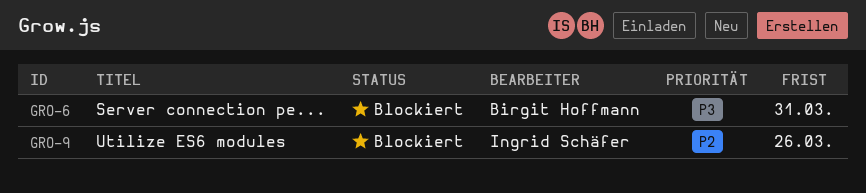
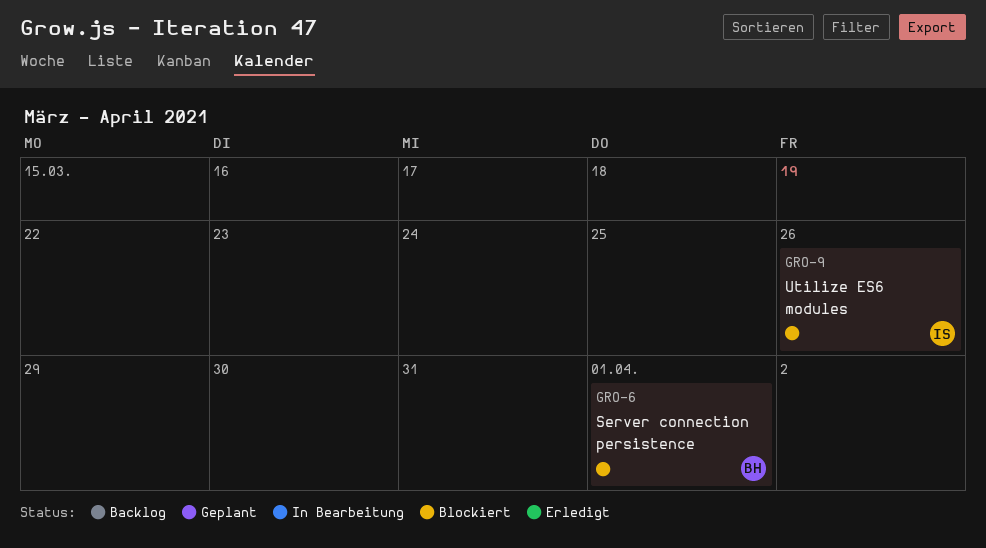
GRO-6, due: Mar 31 -> Apr 1

